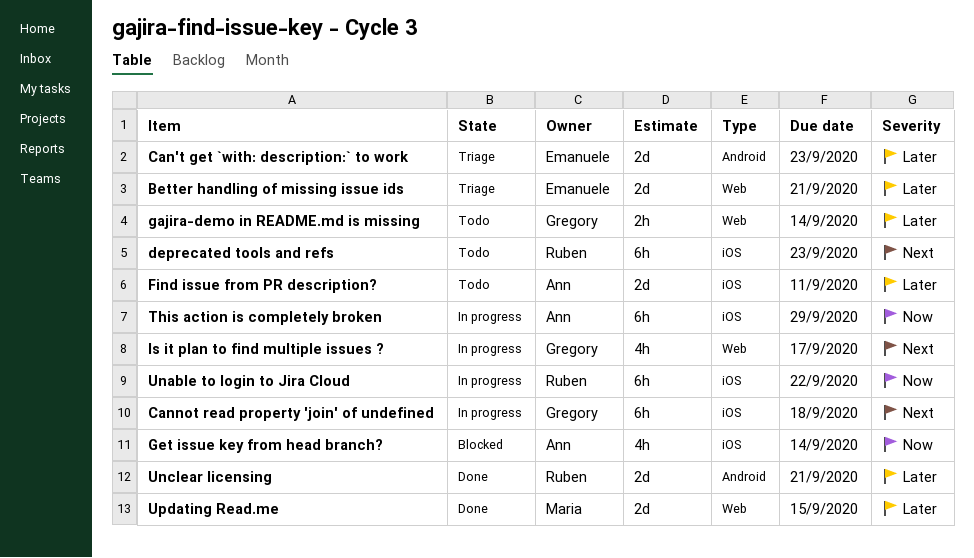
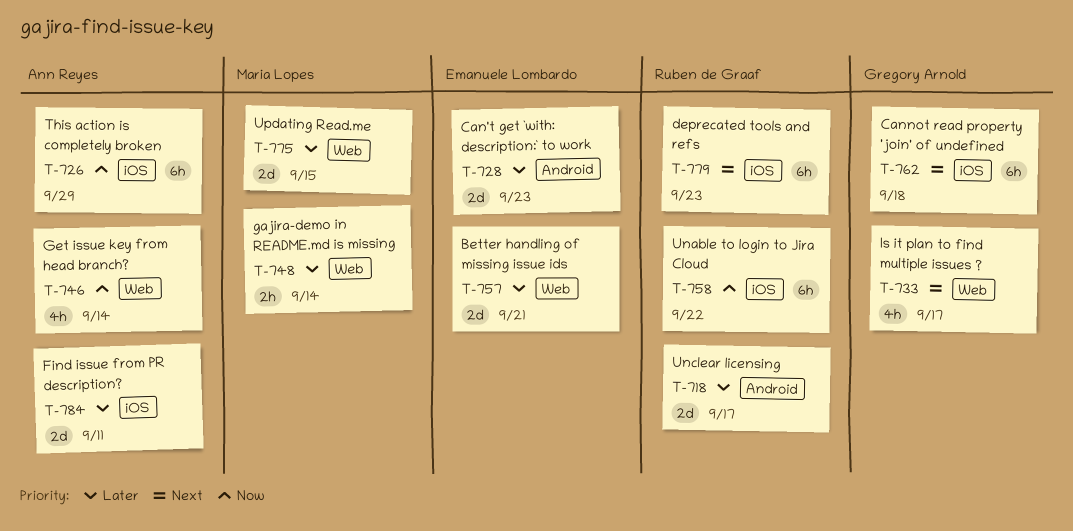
gajira-demo in README.md is missing, owner: Gregory Arnold -> Maria Lopes
Get issue key from head branch?, label: iOS -> Web
Unclear licensing, due: Sep 21 -> Sep 17

